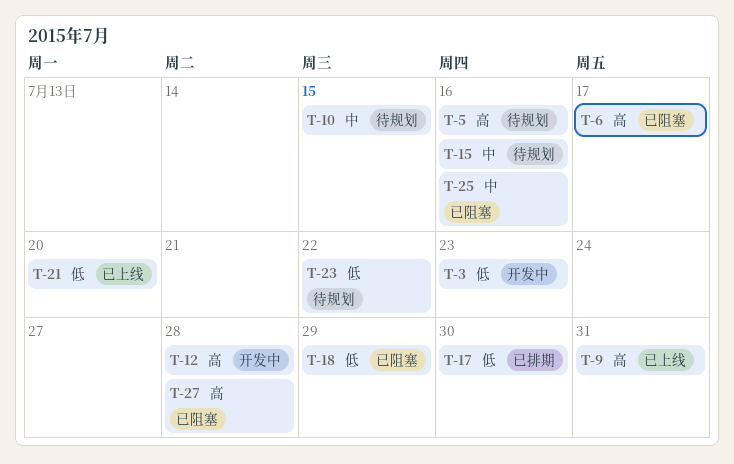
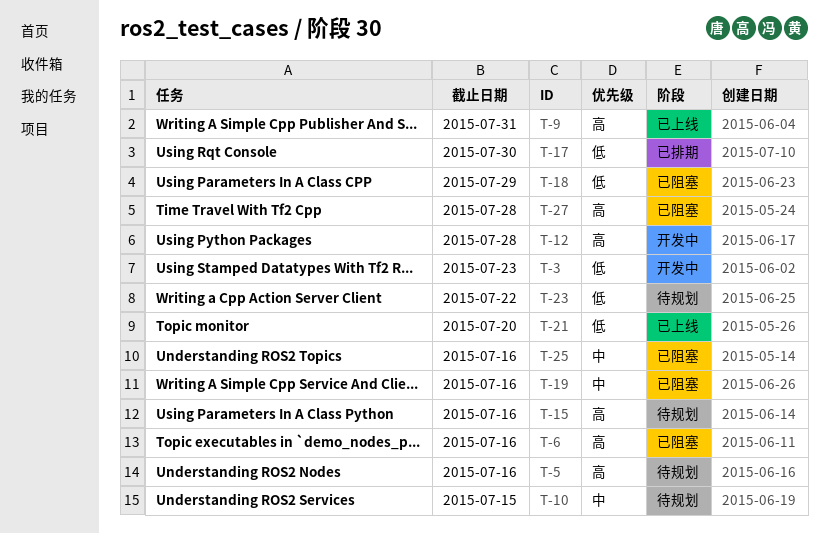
T-6, due: Jul 17 -> Jul 16
T-15, priority: 中 -> 高
T-19: none -> present

